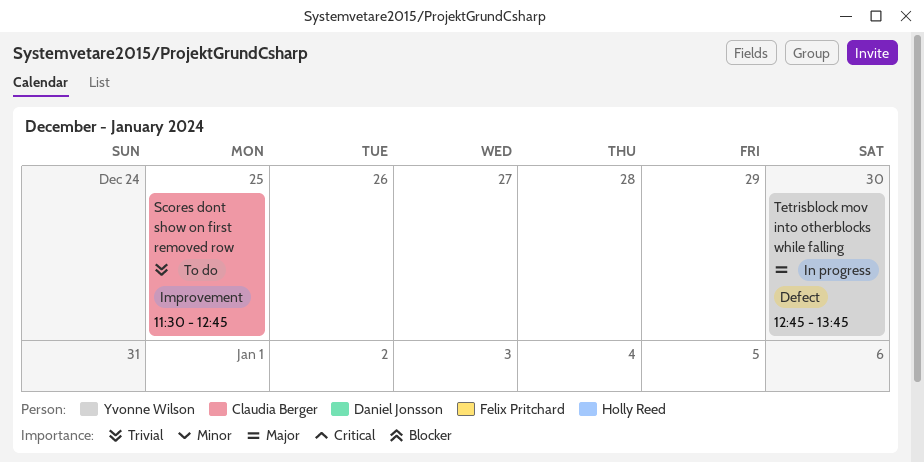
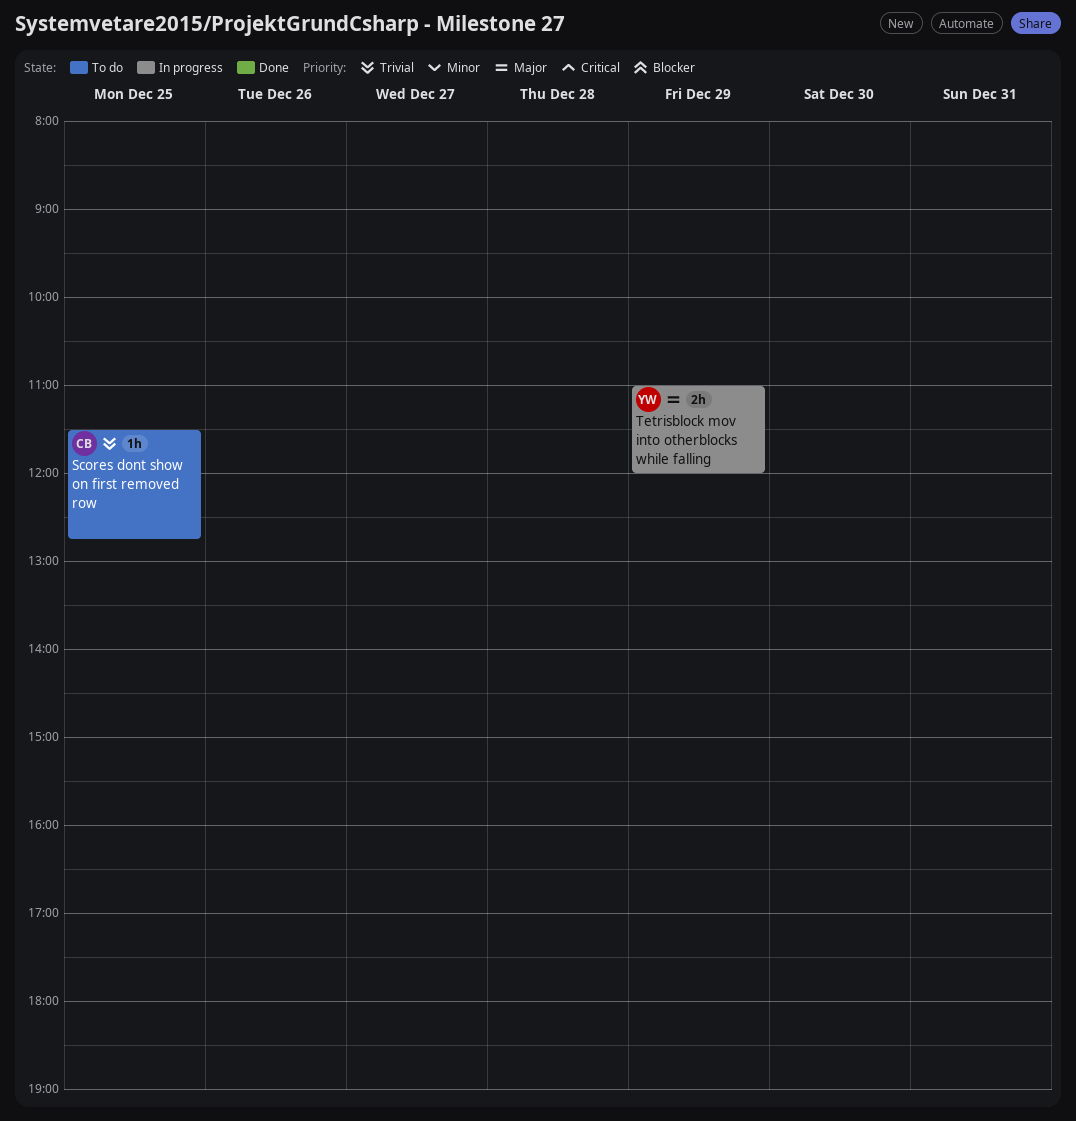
Tetrisblock mov into otherblocks while falling, day: Dec 30 -> Dec 29
Tetrisblock mov into otherblocks while falling, begins: 12:45 -> 11:00
Tetrisblock mov into otherblocks while falling, ends: 13:45 -> 12:00

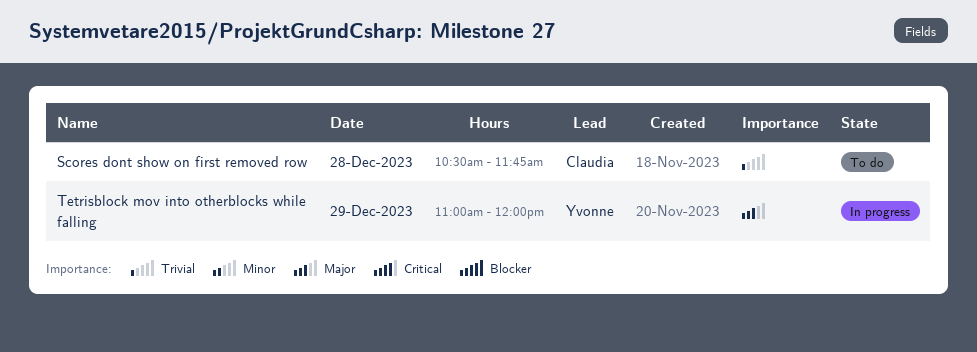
Scores dont show on first removed row, day: Dec 25 -> Dec 28
Scores dont show on first removed row, begins: 11:30 -> 10:30
Scores dont show on first removed row, ends: 12:45 -> 11:45

